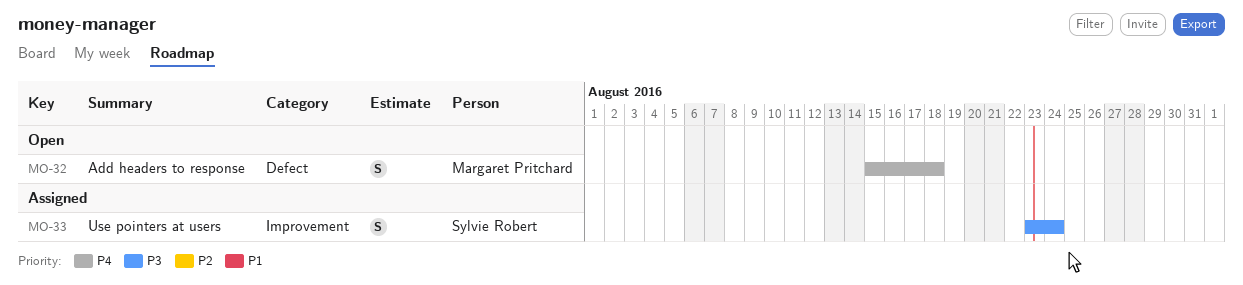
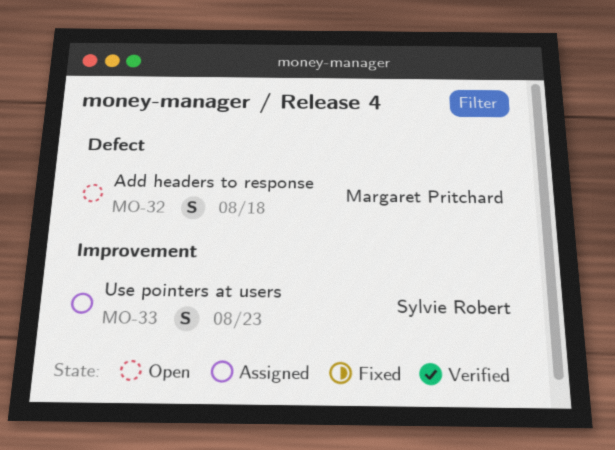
MO-33, due: Aug 24 -> Aug 23

